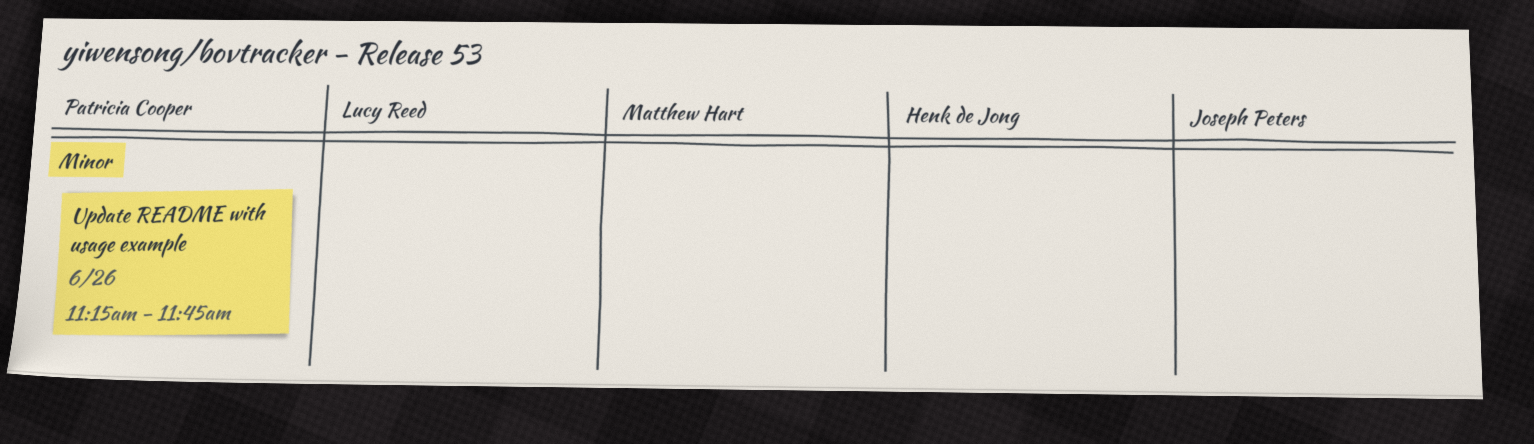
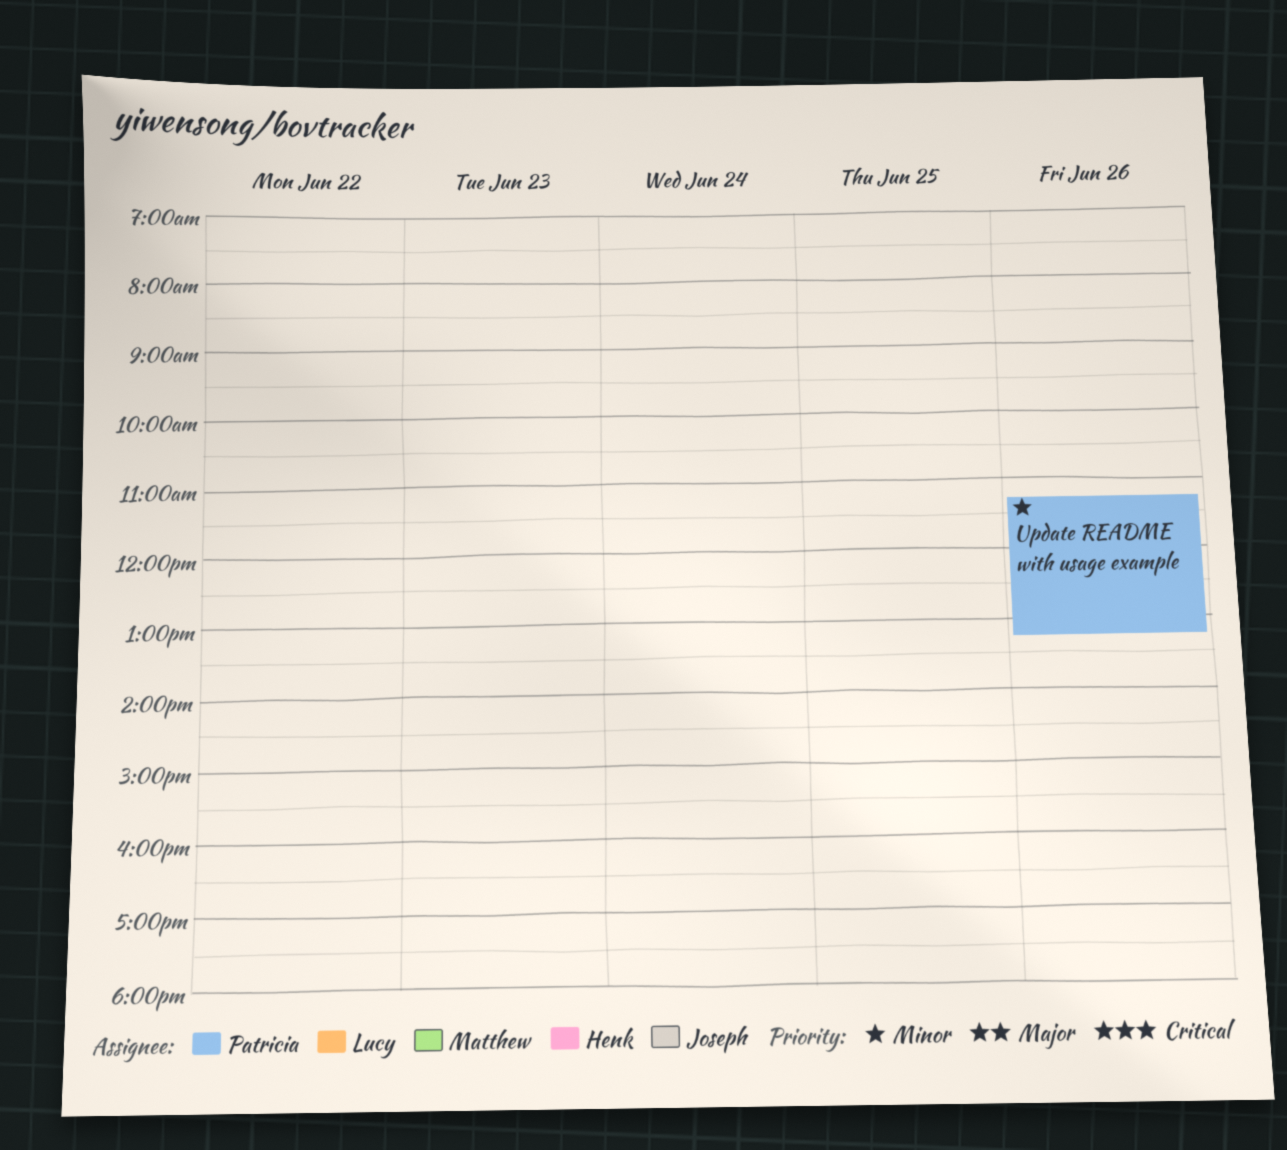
Update README with usage example, ends: 11:45 -> 13:15

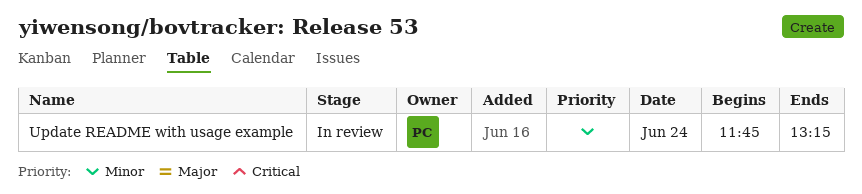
Update README with usage example, day: Jun 26 -> Jun 24
Update README with usage example, begins: 11:15 -> 11:45

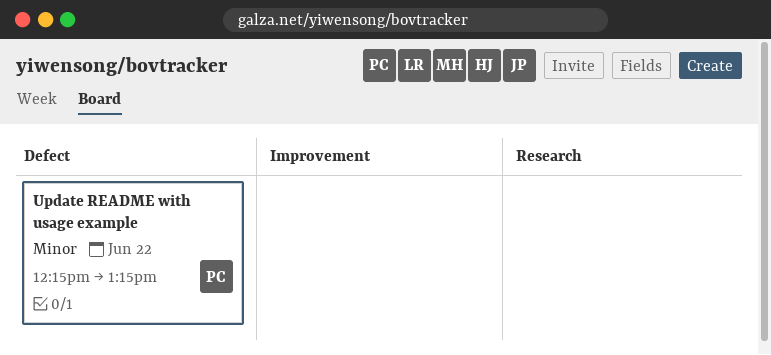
Update README with usage example, day: Jun 24 -> Jun 22
Update README with usage example, begins: 11:45 -> 12:15

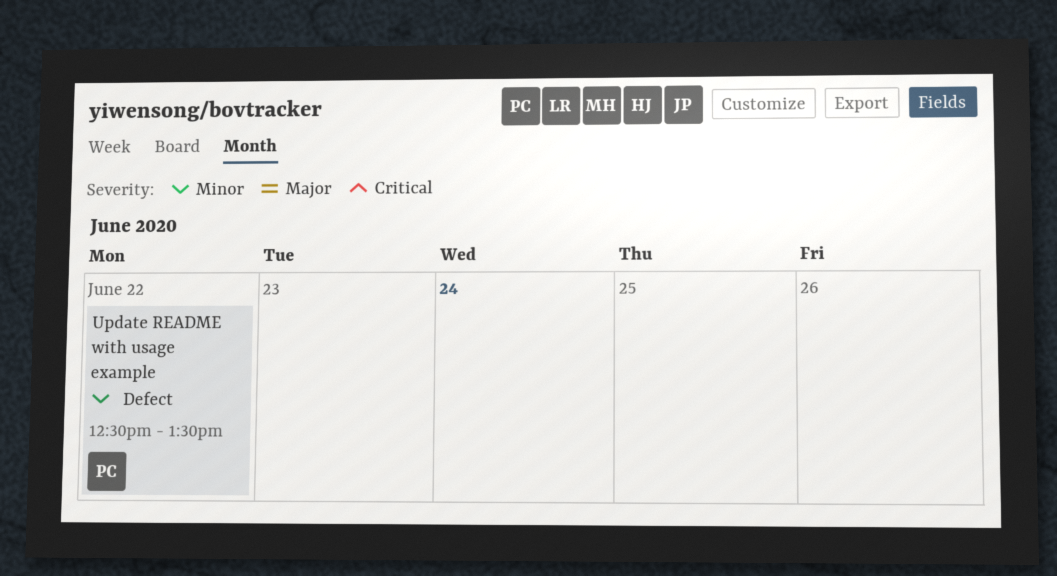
Update README with usage example, begins: 12:15 -> 12:30
Update README with usage example, ends: 13:15 -> 13:30

